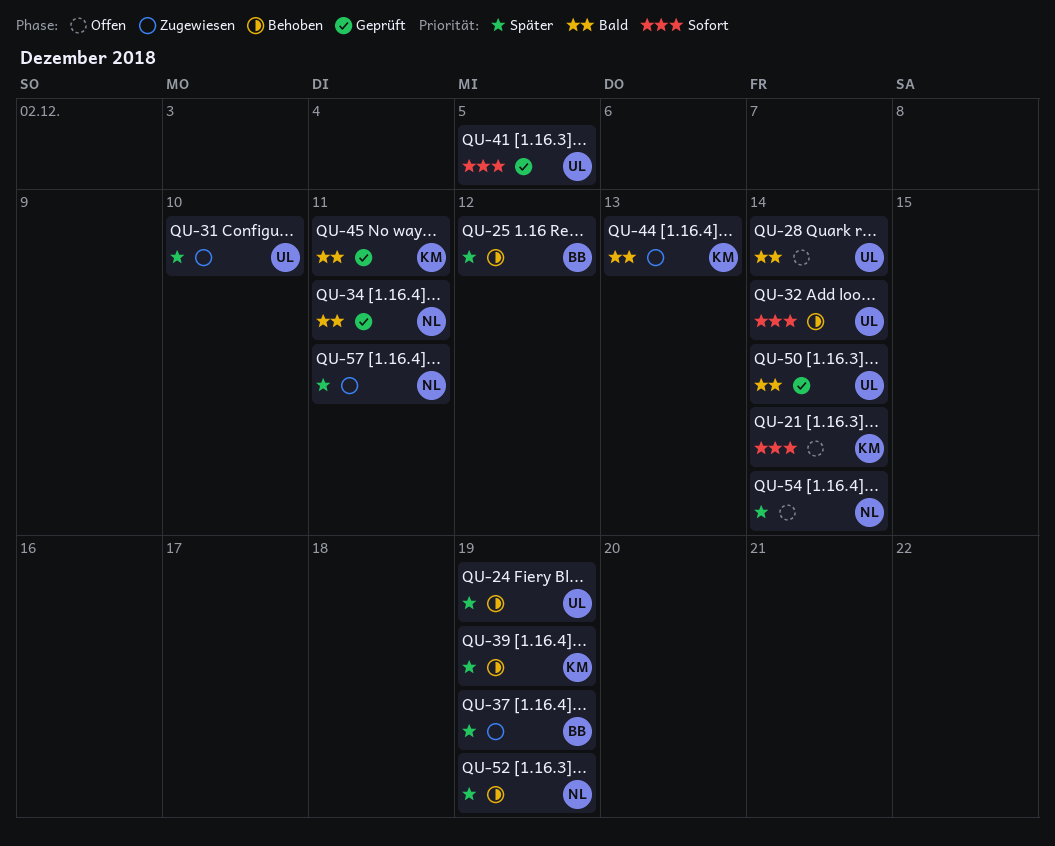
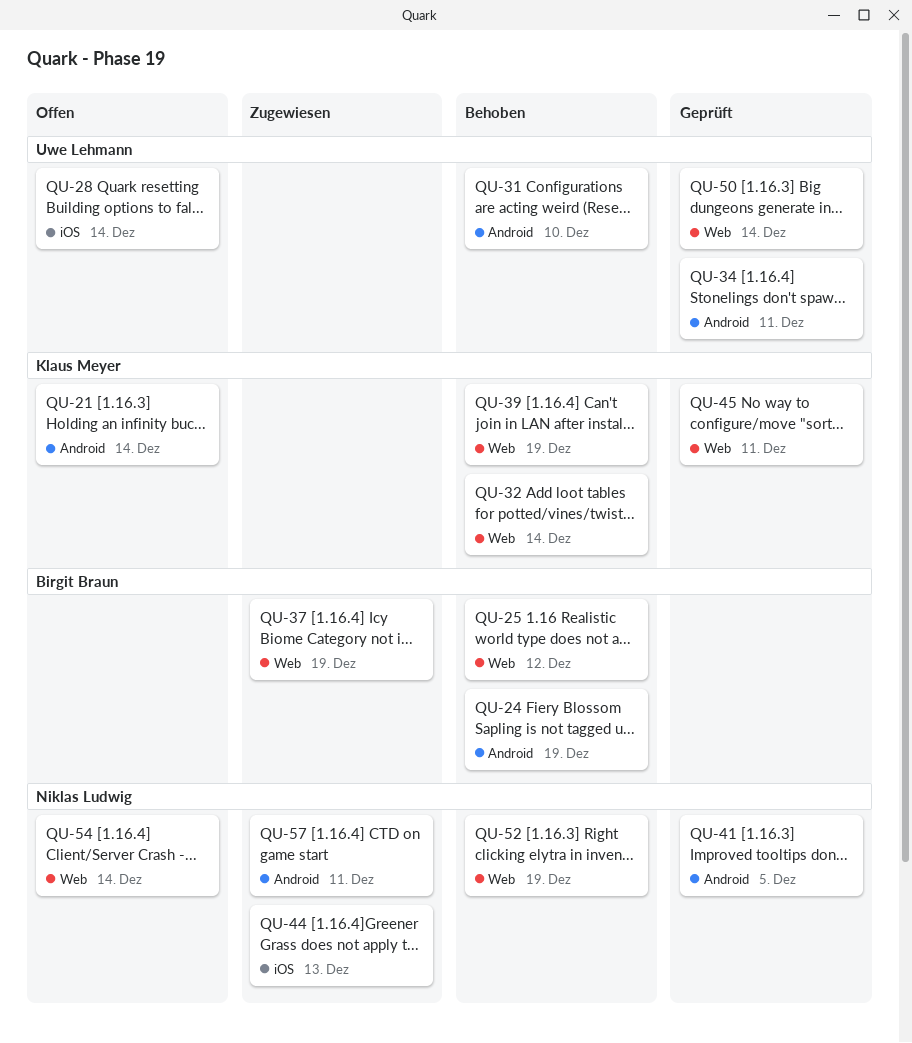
QU-24, owner: Uwe Lehmann -> Birgit Braun
QU-31, status: Zugewiesen -> Behoben
QU-32, owner: Uwe Lehmann -> Klaus Meyer
QU-34, owner: Niklas Ludwig -> Uwe Lehmann
QU-41, owner: Uwe Lehmann -> Niklas Ludwig
QU-44, owner: Klaus Meyer -> Niklas Ludwig

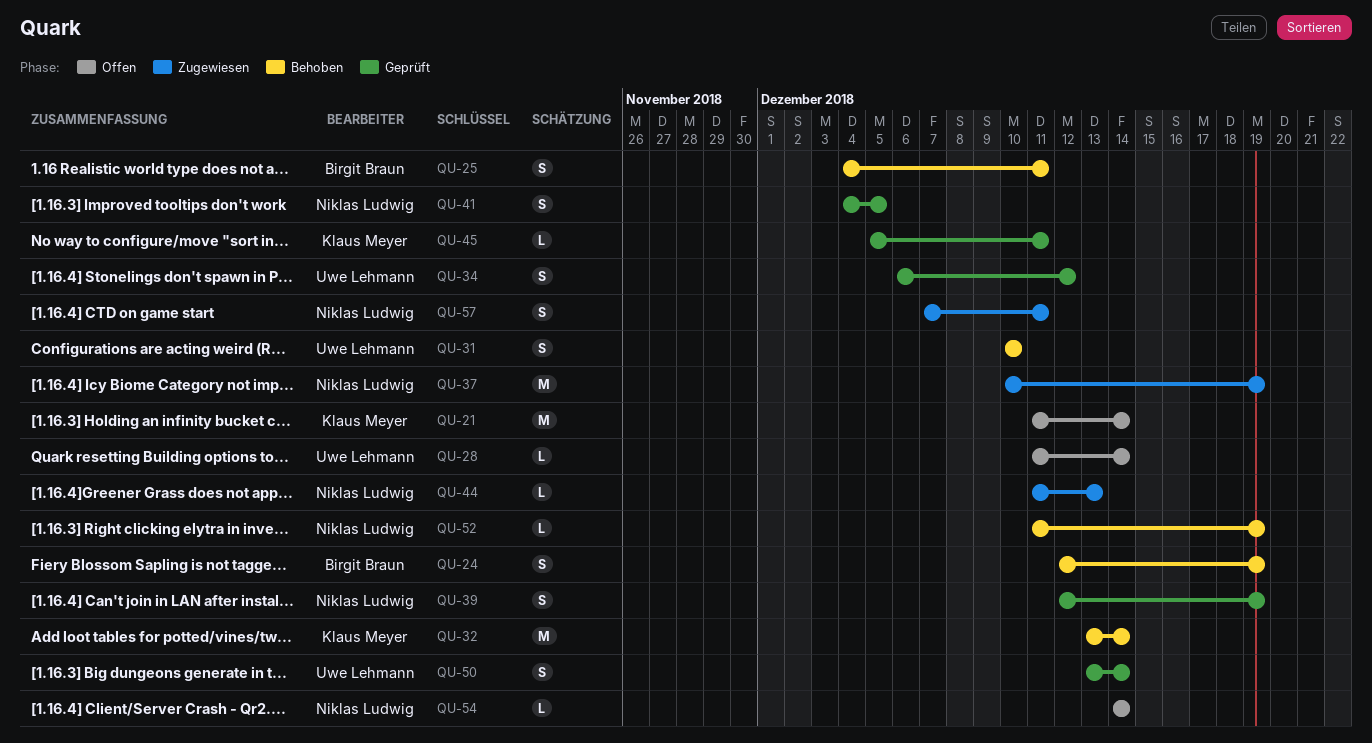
QU-25, due: Dec 12 -> Dec 11
QU-34, due: Dec 11 -> Dec 12
QU-37, owner: Birgit Braun -> Niklas Ludwig
QU-39, status: Behoben -> Geprüft
QU-39, owner: Klaus Meyer -> Niklas Ludwig

